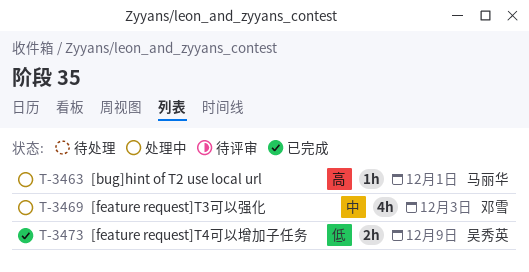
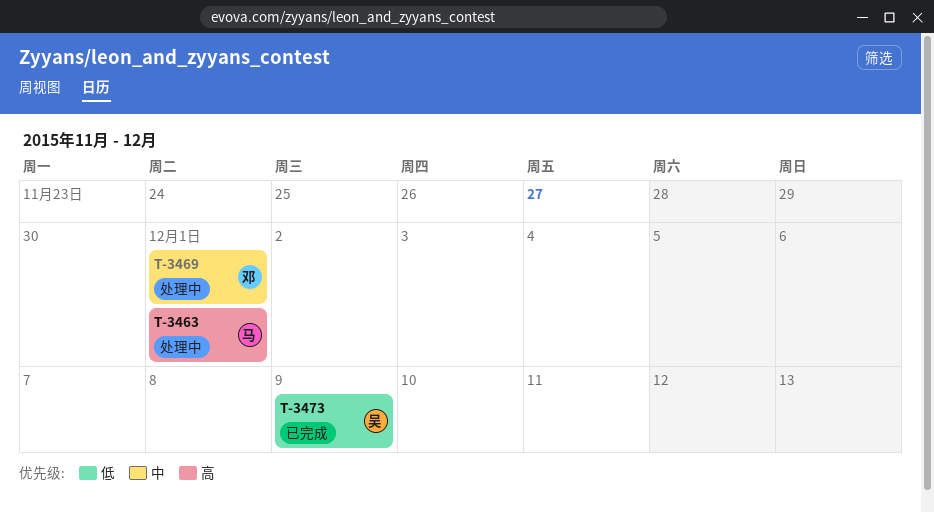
T-3469, due: Dec 3 -> Dec 1

